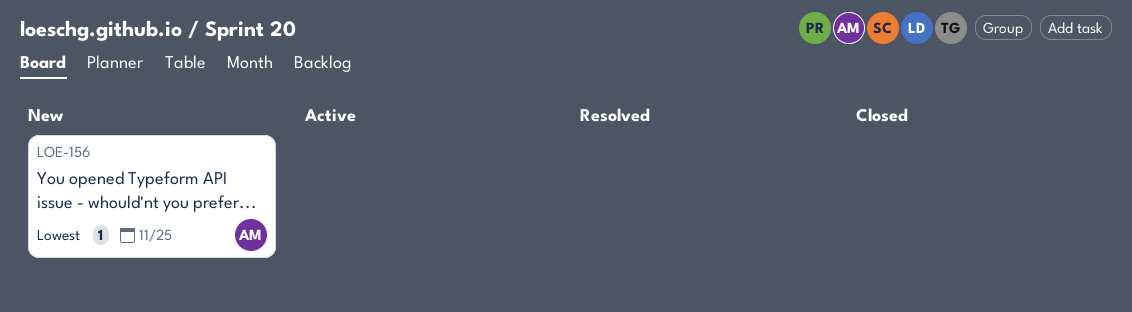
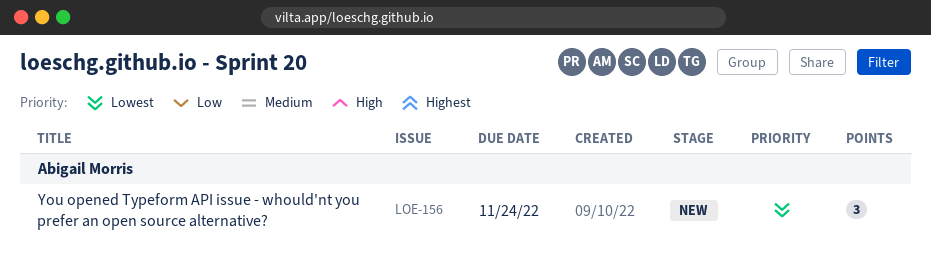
LOE-156, estimate: 1 -> 3
LOE-156, due: Nov 25 -> Nov 24

